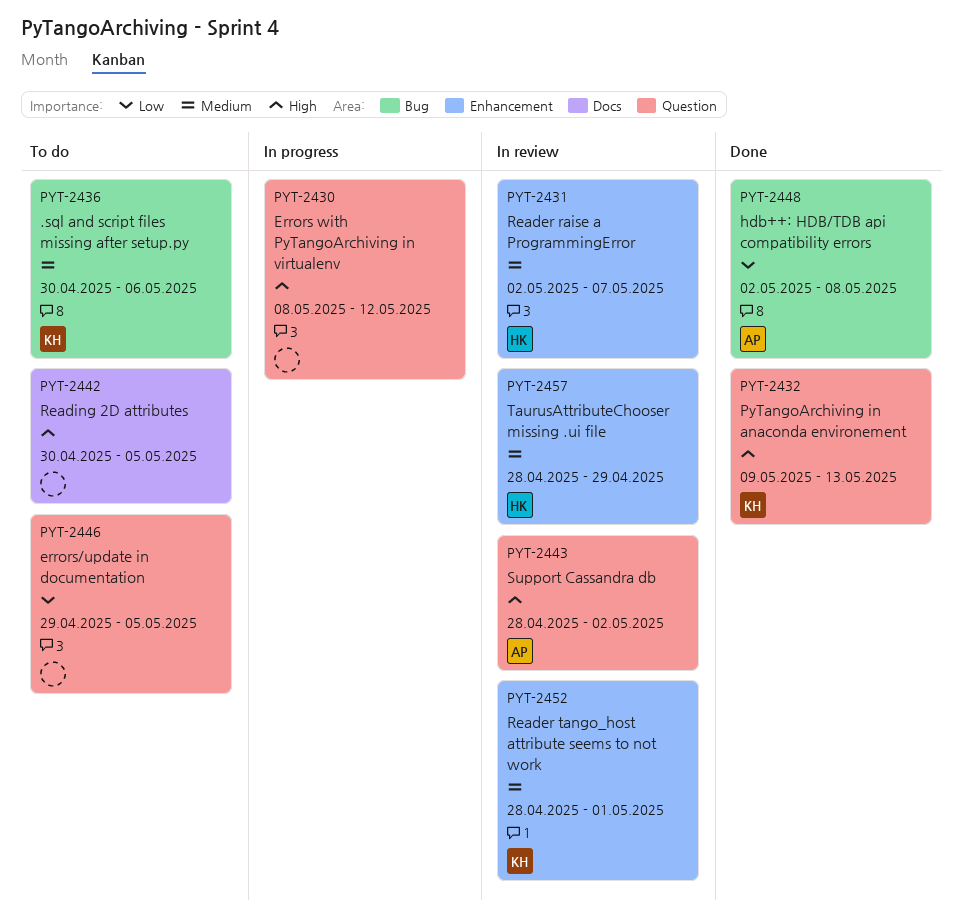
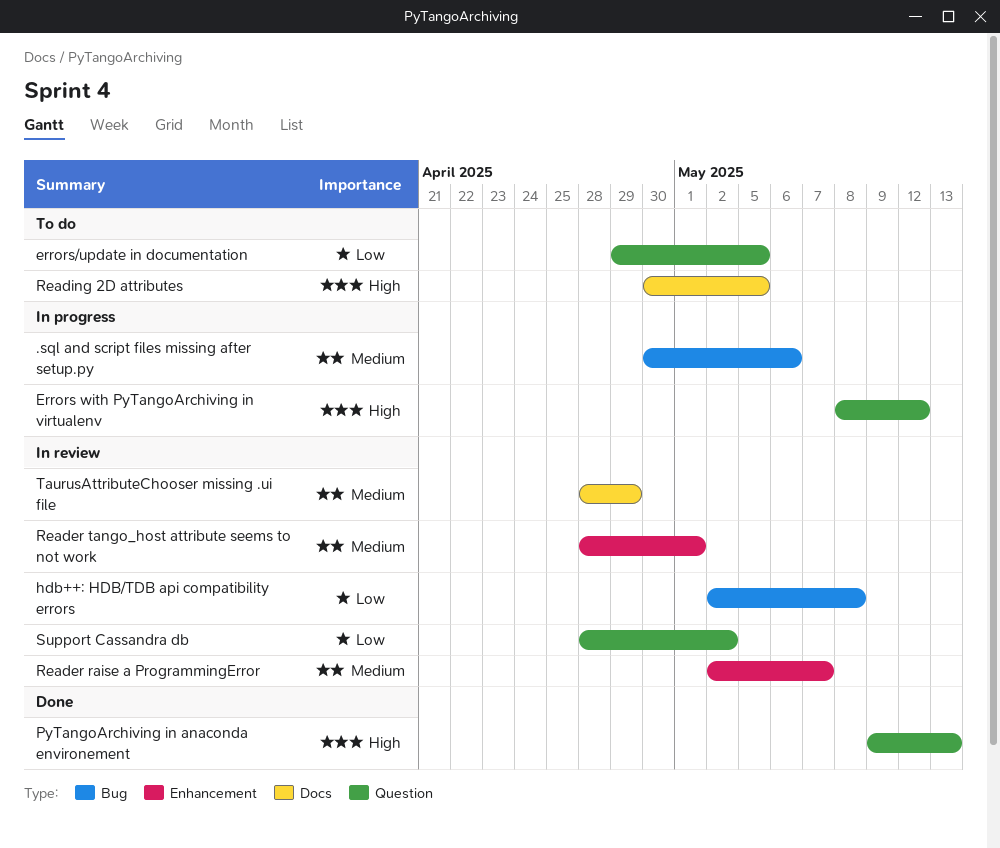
.sql and script files missing after setup.py, status: To do -> In progress
hdb++: HDB/TDB api compatibility errors, status: Done -> In review
Support Cassandra db, priority: High -> Low
TaurusAttributeChooser missing .ui file, label: Enhancement -> Docs

